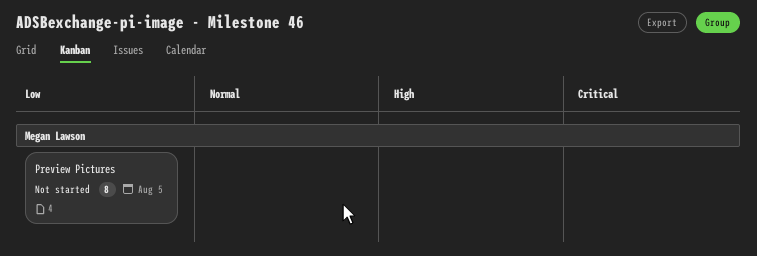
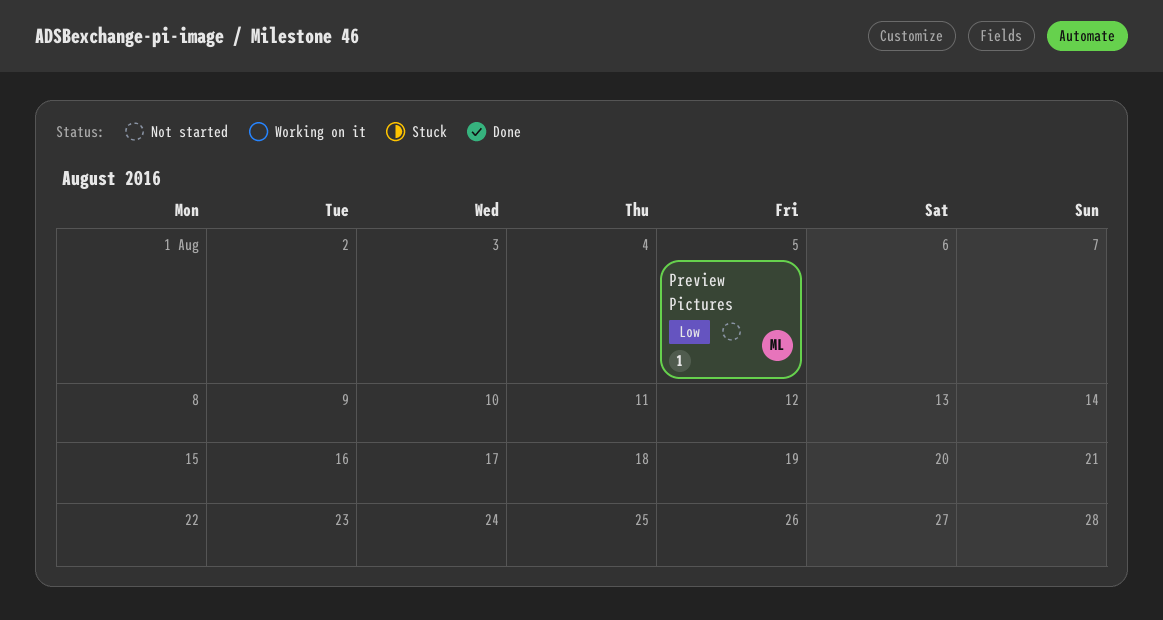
Preview Pictures, estimate: 8 -> 1

